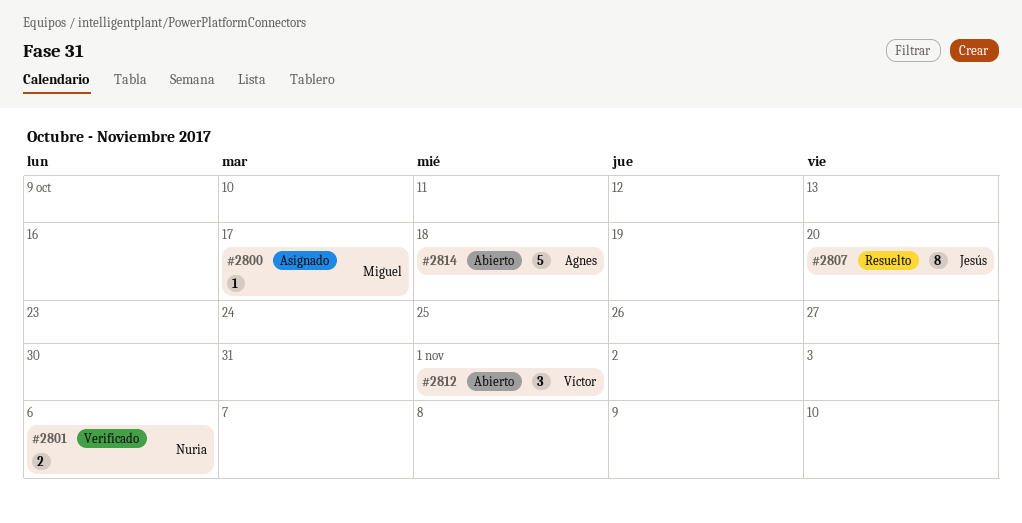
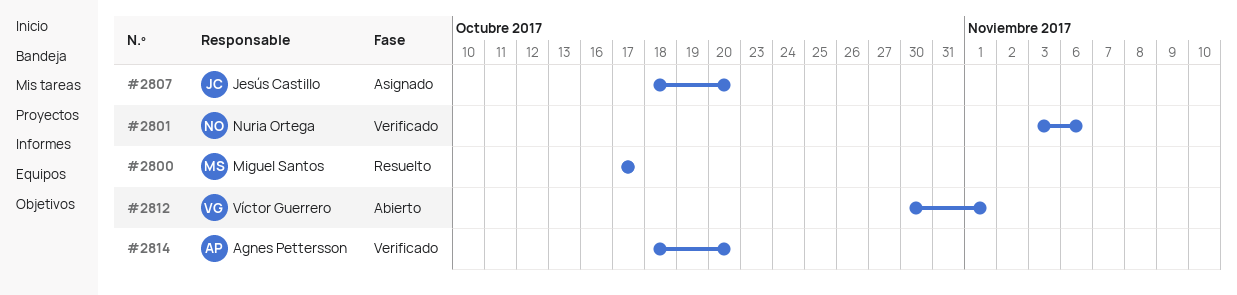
#2800, status: Asignado -> Resuelto
#2807, status: Resuelto -> Asignado
#2814, status: Abierto -> Verificado
#2814, due: Oct 18 -> Oct 20

